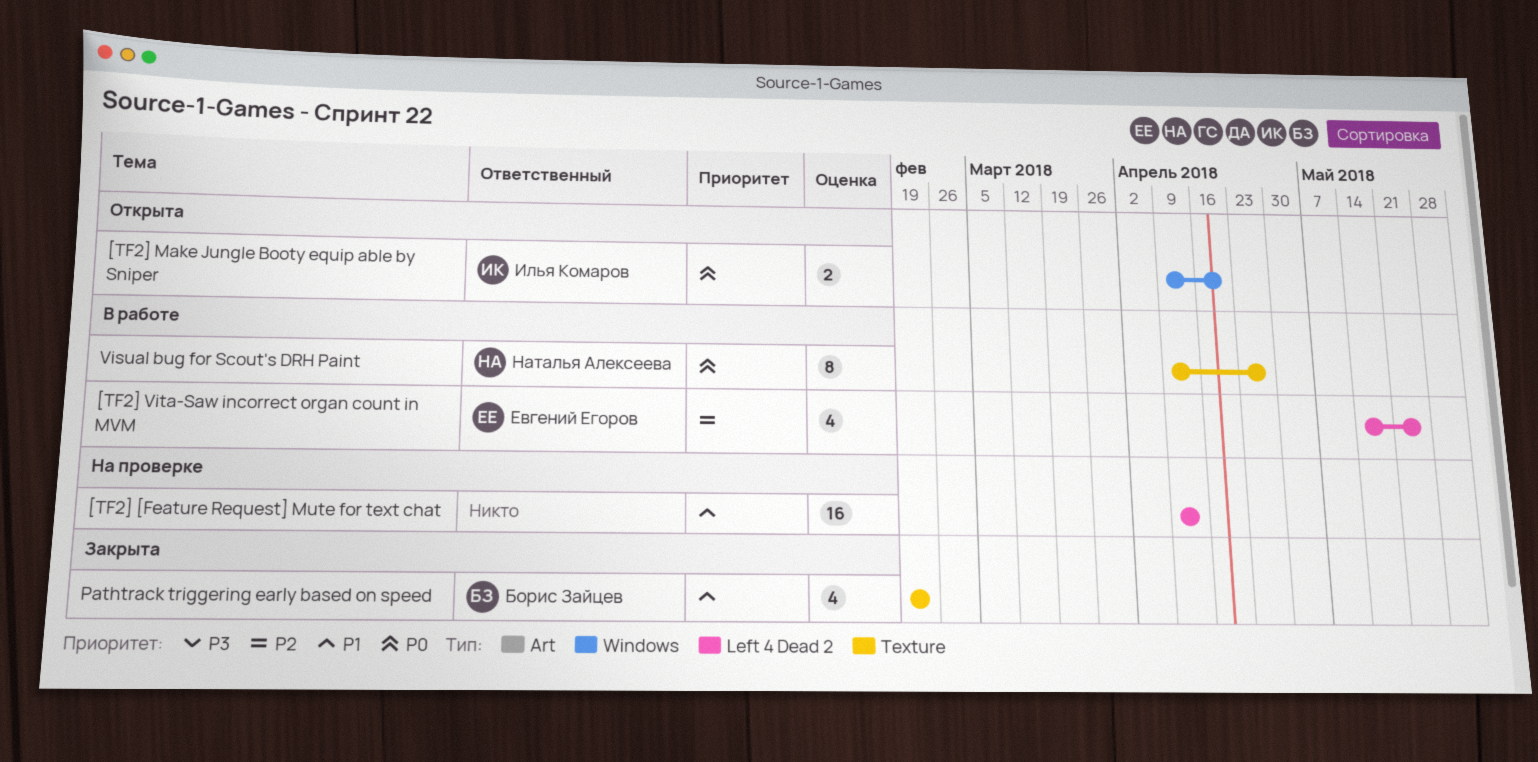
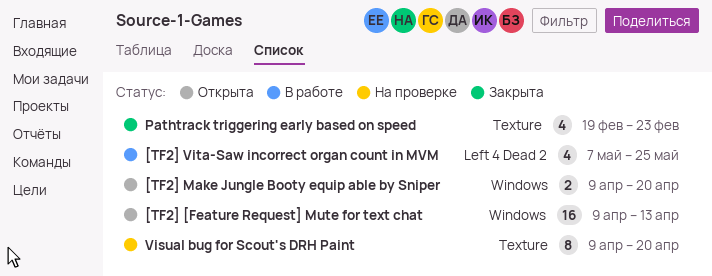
[TF2] [Feature Request] Mute for text chat, status: На проверке -> Открыта
[TF2] [Feature Request] Mute for text chat, label: Left 4 Dead 2 -> Windows
[TF2] Vita-Saw incorrect organ count in MVM, start: May 14 -> May 7
Visual bug for Scout's DRH Paint, status: В работе -> На проверке
Visual bug for Scout's DRH Paint, due: Apr 27 -> Apr 20

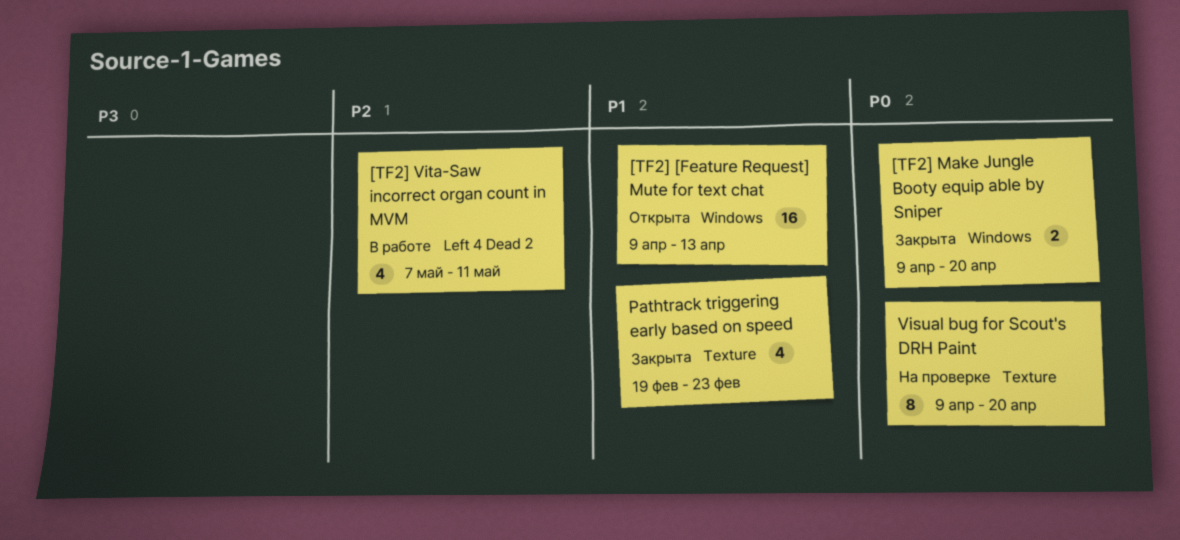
[TF2] Make Jungle Booty equip able by Sniper, status: Открыта -> Закрыта
[TF2] Vita-Saw incorrect organ count in MVM, due: May 25 -> May 11

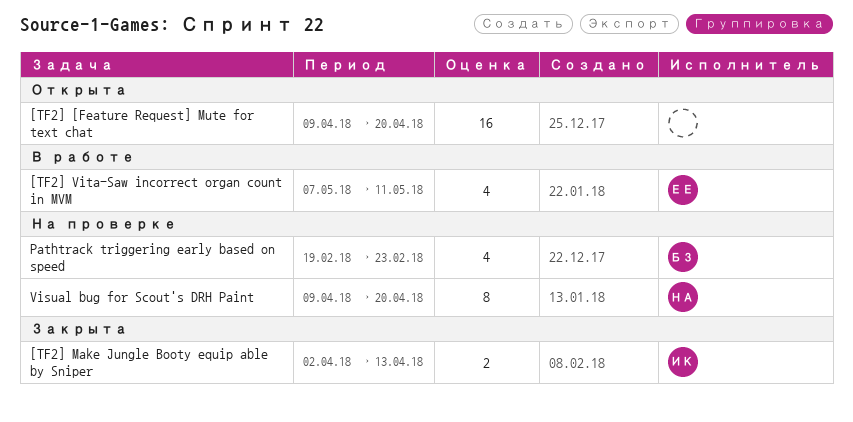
[TF2] [Feature Request] Mute for text chat, due: Apr 13 -> Apr 20
[TF2] Make Jungle Booty equip able by Sniper, start: Apr 9 -> Apr 2
[TF2] Make Jungle Booty equip able by Sniper, due: Apr 20 -> Apr 13
Pathtrack triggering early based on speed, status: Закрыта -> На проверке

